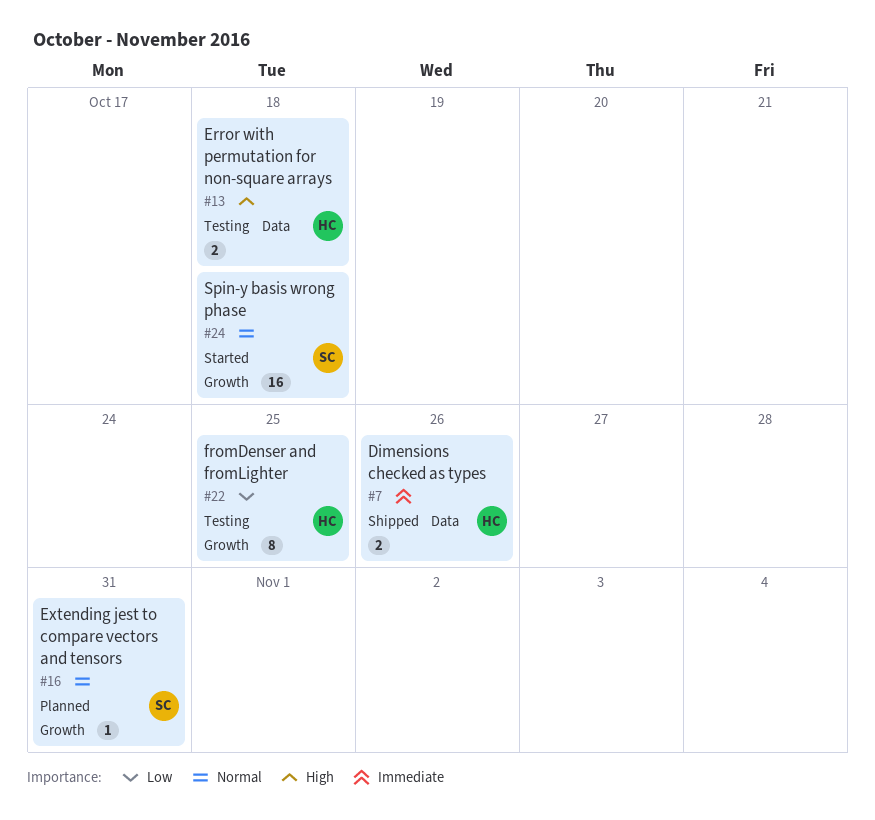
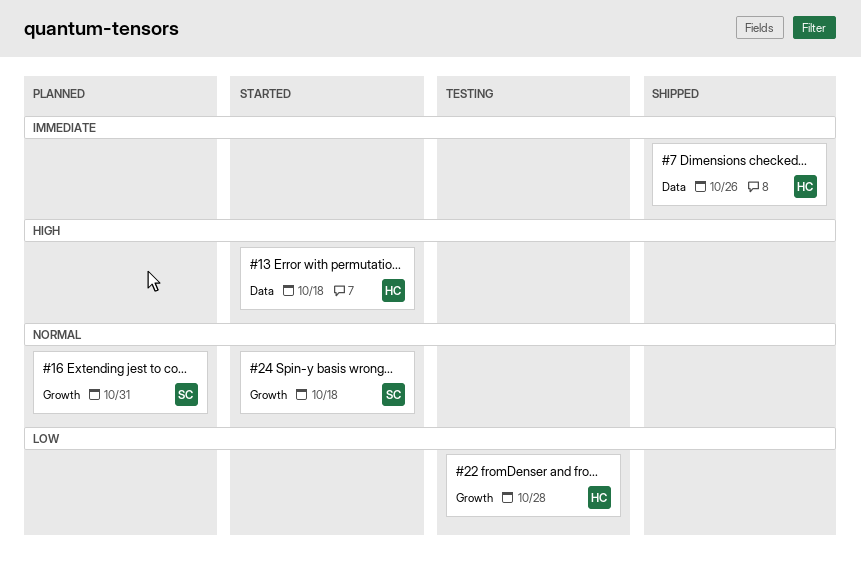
#13, status: Testing -> Started
#22, due: Oct 25 -> Oct 28

